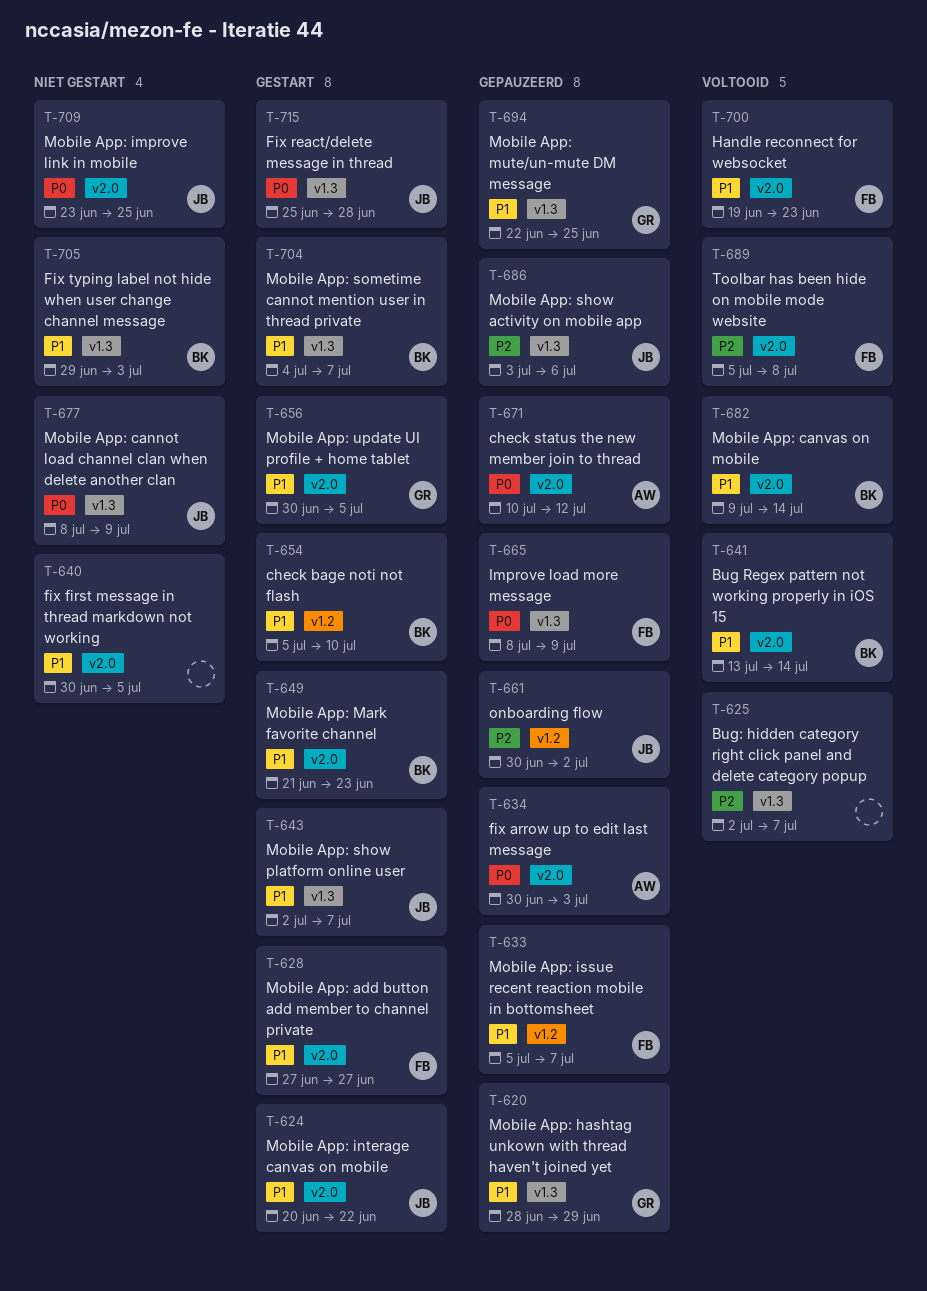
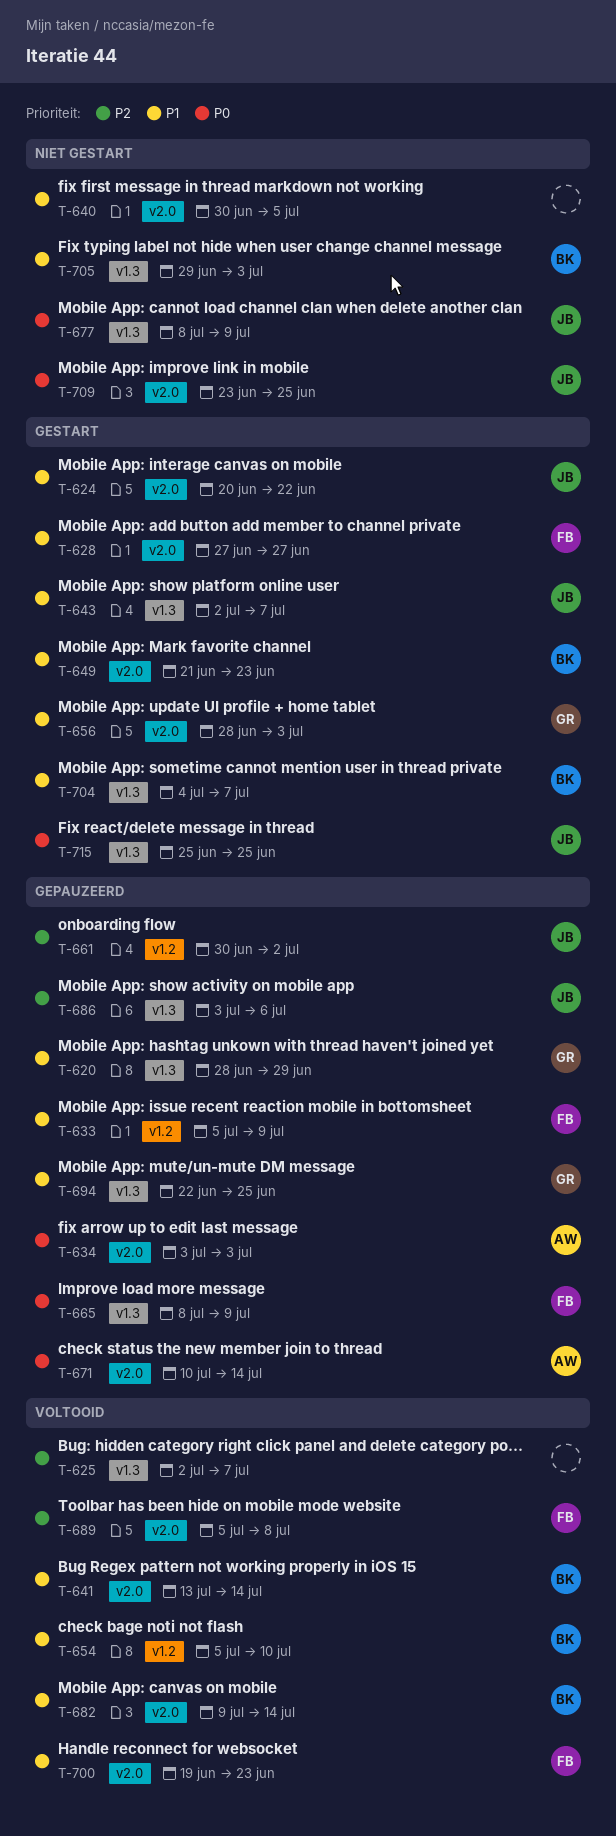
T-633, due: Jul 7 -> Jul 9
T-634, start: Jun 30 -> Jul 3
T-654, status: Gestart -> Voltooid
T-656, start: Jun 30 -> Jun 28
T-656, due: Jul 5 -> Jul 3
T-671, due: Jul 12 -> Jul 14
T-715, due: Jun 28 -> Jun 25

